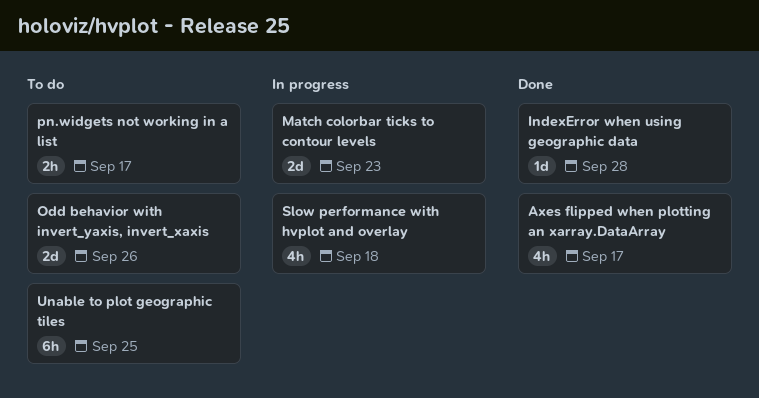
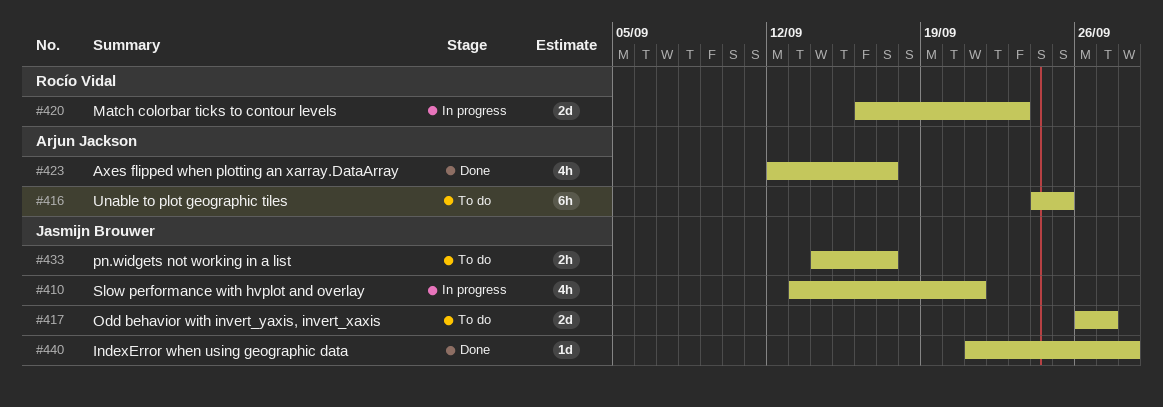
Odd behavior with invert_yaxis, invert_xaxis, due: Sep 26 -> Sep 27
Slow performance with hvplot and overlay, due: Sep 18 -> Sep 21

